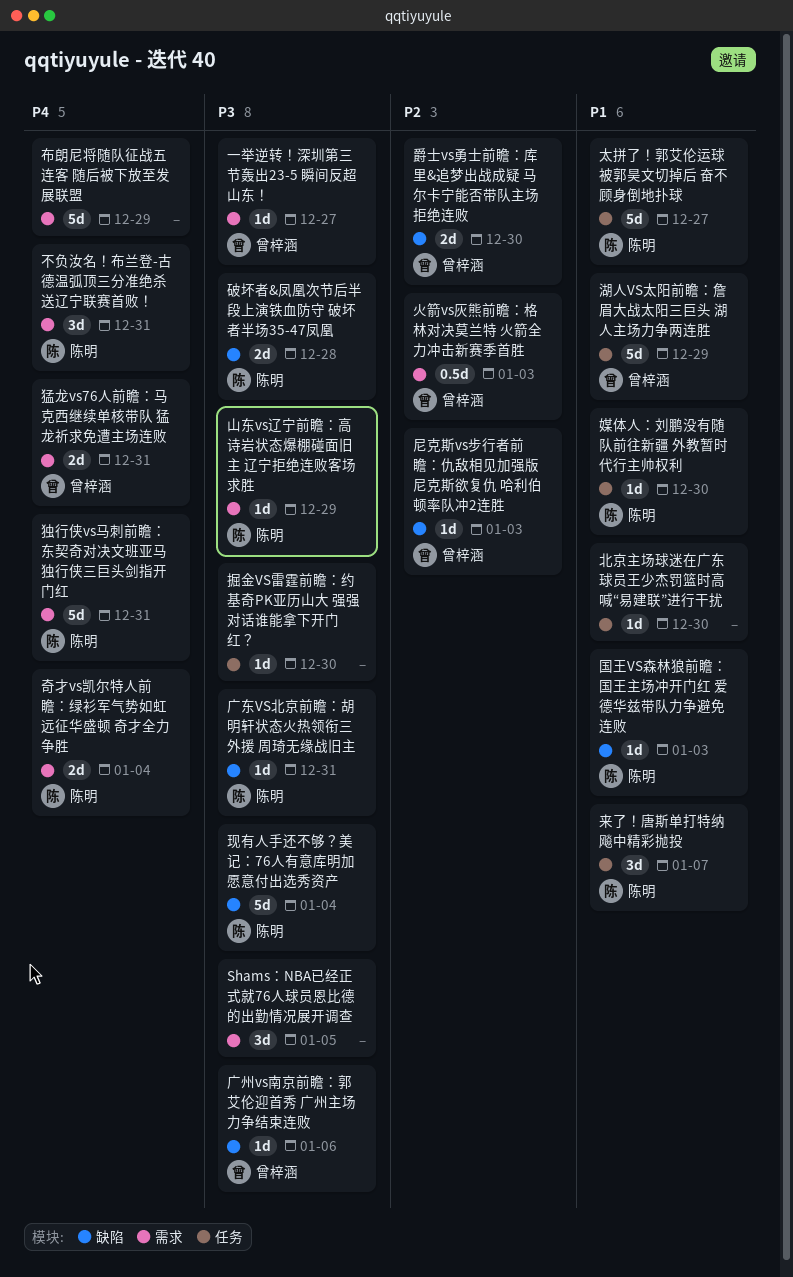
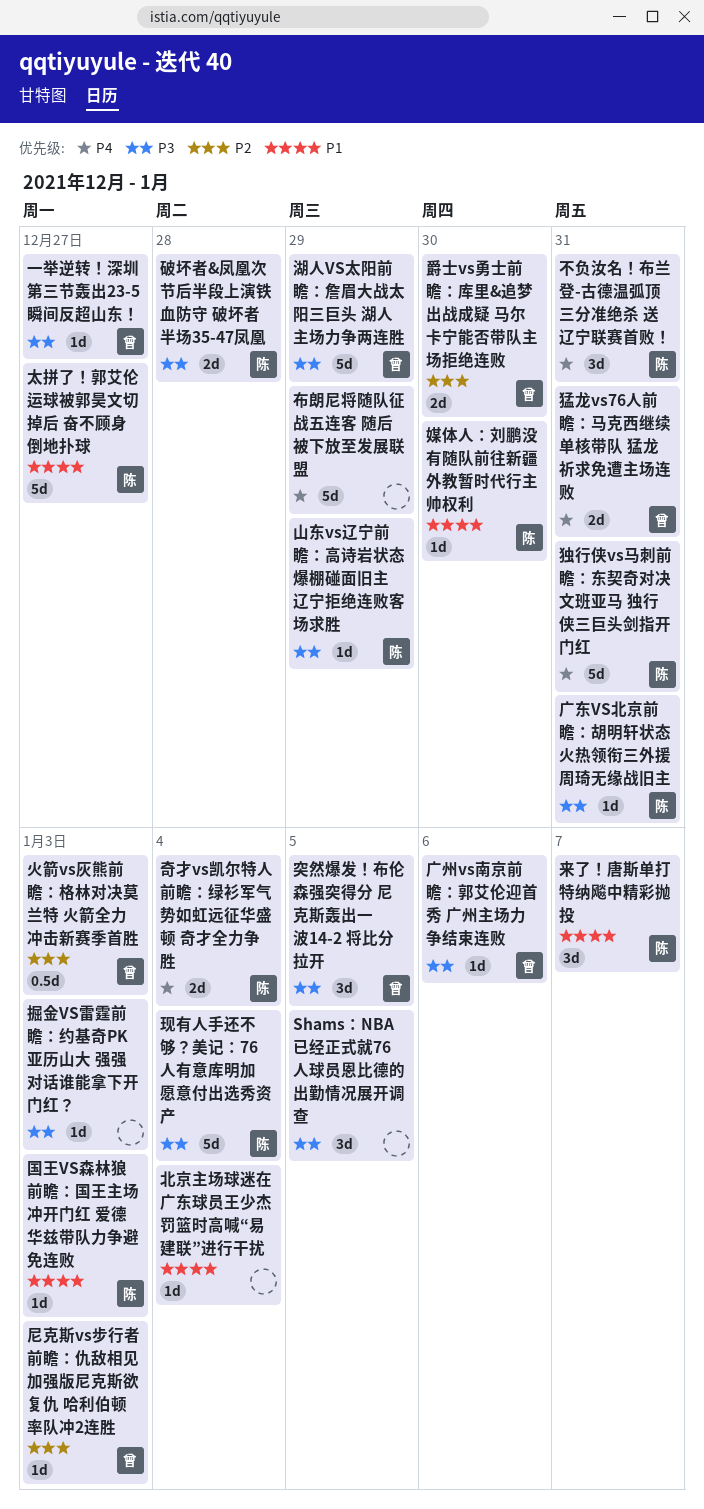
北京主场球迷在广东球员王少杰罚篮时高喊“易建联”进行干扰, due: Dec 30 -> Jan 4
掘金VS雷霆前瞻：约基奇PK亚历山大 强强对话谁能拿下开门红？, due: Dec 30 -> Jan 3
湖人VS太阳前瞻：詹眉大战太阳三巨头 湖人主场力争两连胜, priority: P1 -> P3
突然爆发！布伦森强突得分 尼克斯轰出一波14-2 将比分拉开: none -> present

